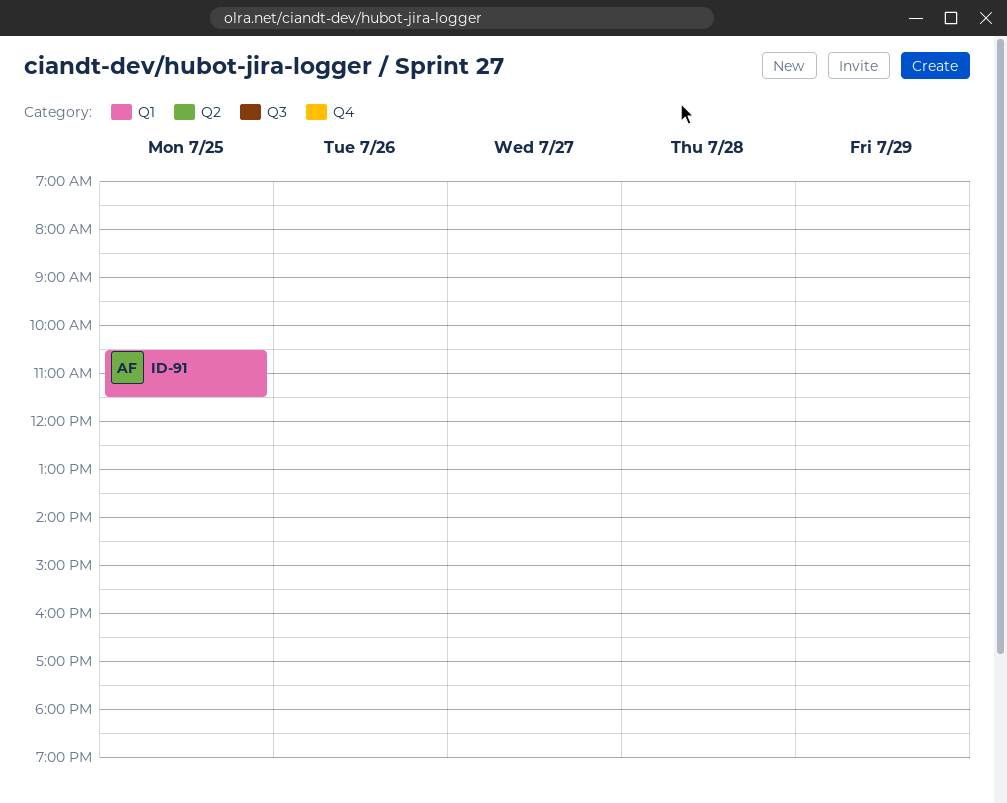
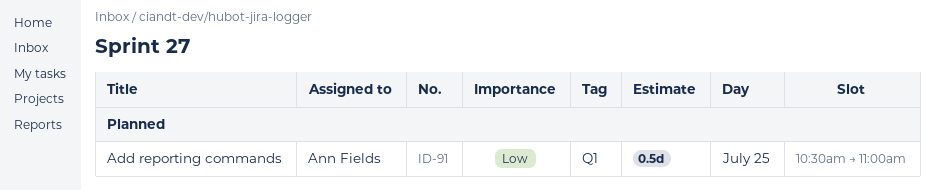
ID-91, ends: 11:30 -> 11:00

